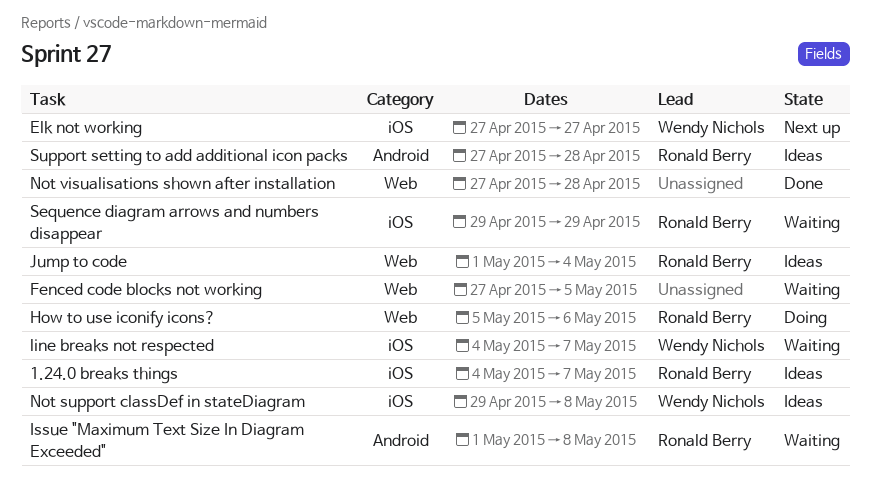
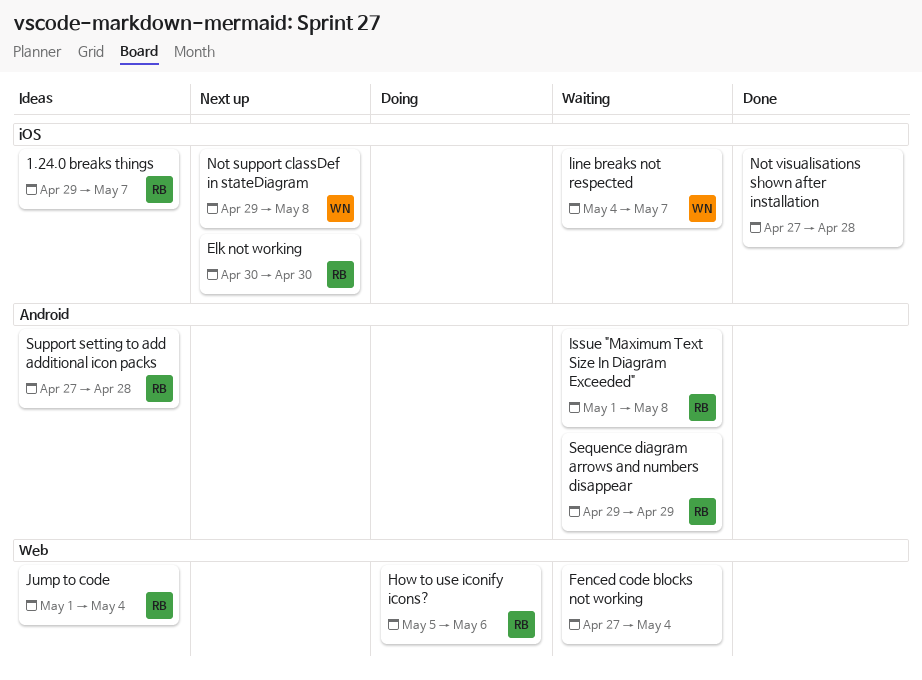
1.24.0 breaks things, start: May 4 -> Apr 29
Elk not working, owner: Wendy Nichols -> Ronald Berry
Elk not working, start: Apr 27 -> Apr 30
Elk not working, due: Apr 27 -> Apr 30
Fenced code blocks not working, due: May 5 -> May 4
Not support classDef in stateDiagram, status: Ideas -> Next up
Not visualisations shown after installation, label: Web -> iOS
Sequence diagram arrows and numbers disappear, label: iOS -> Android

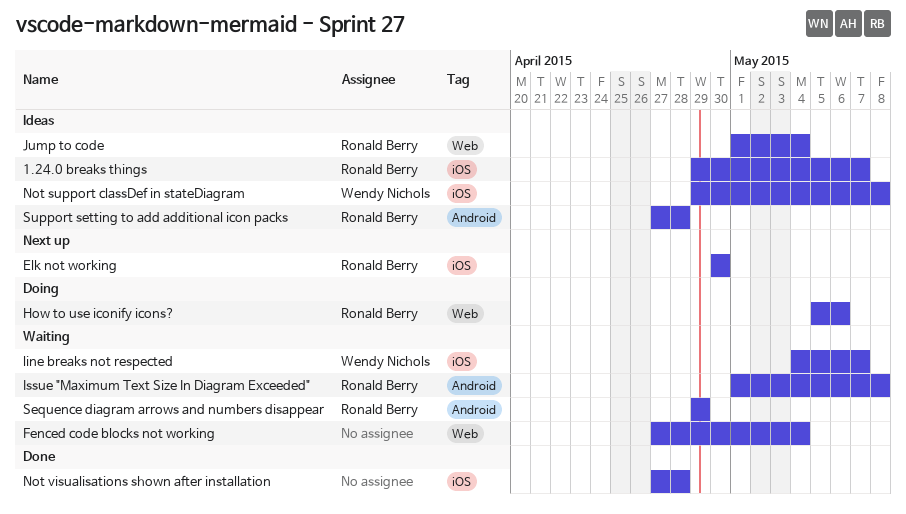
Not support classDef in stateDiagram, status: Next up -> Ideas

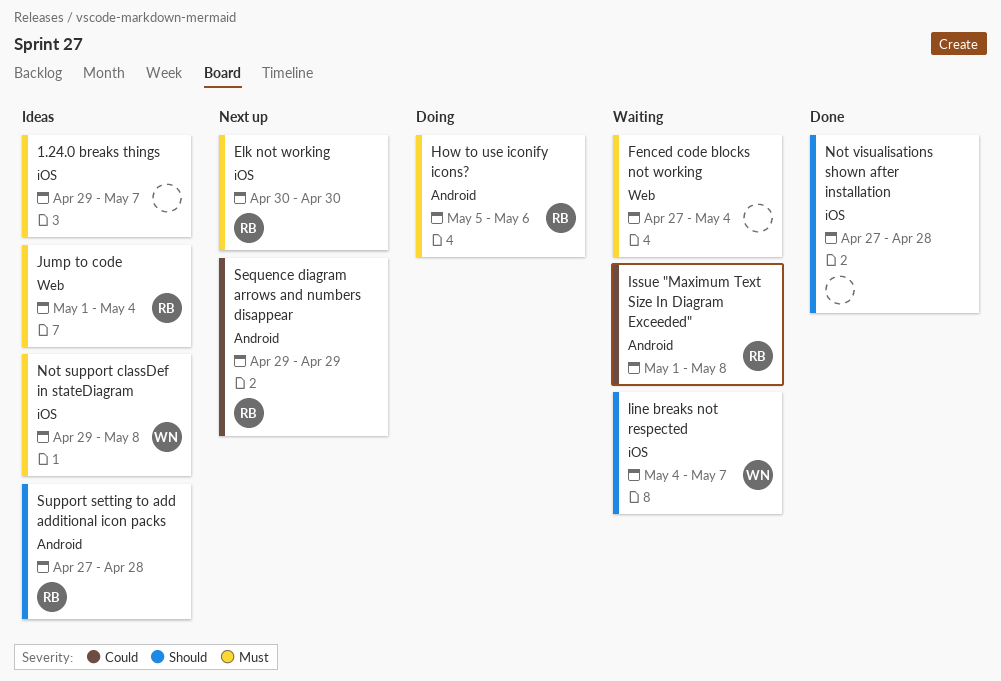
1.24.0 breaks things, owner: Ronald Berry -> none
How to use iconify icons?, label: Web -> Android
Sequence diagram arrows and numbers disappear, status: Waiting -> Next up

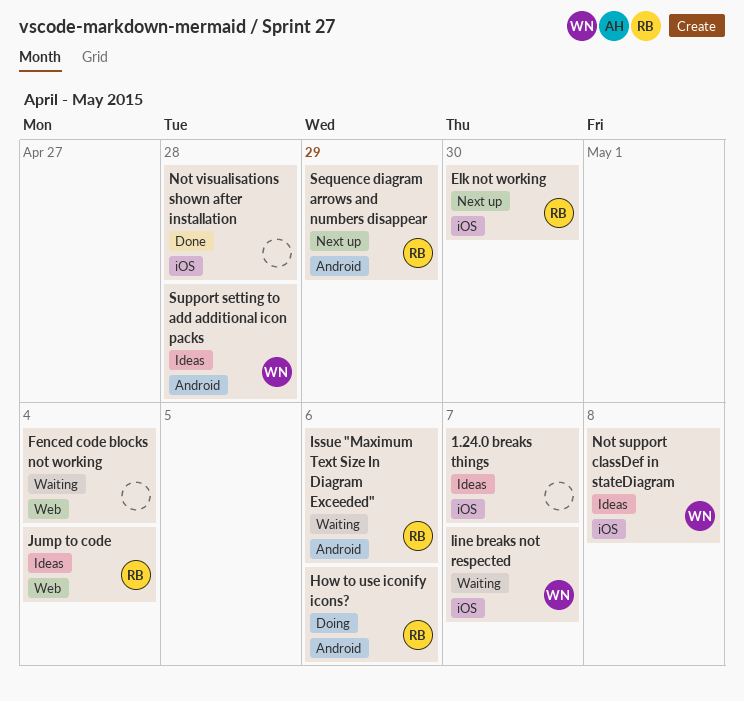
Issue "Maximum Text Size In Diagram Exceeded", due: May 8 -> May 6
Support setting to add additional icon packs, owner: RB -> WN

